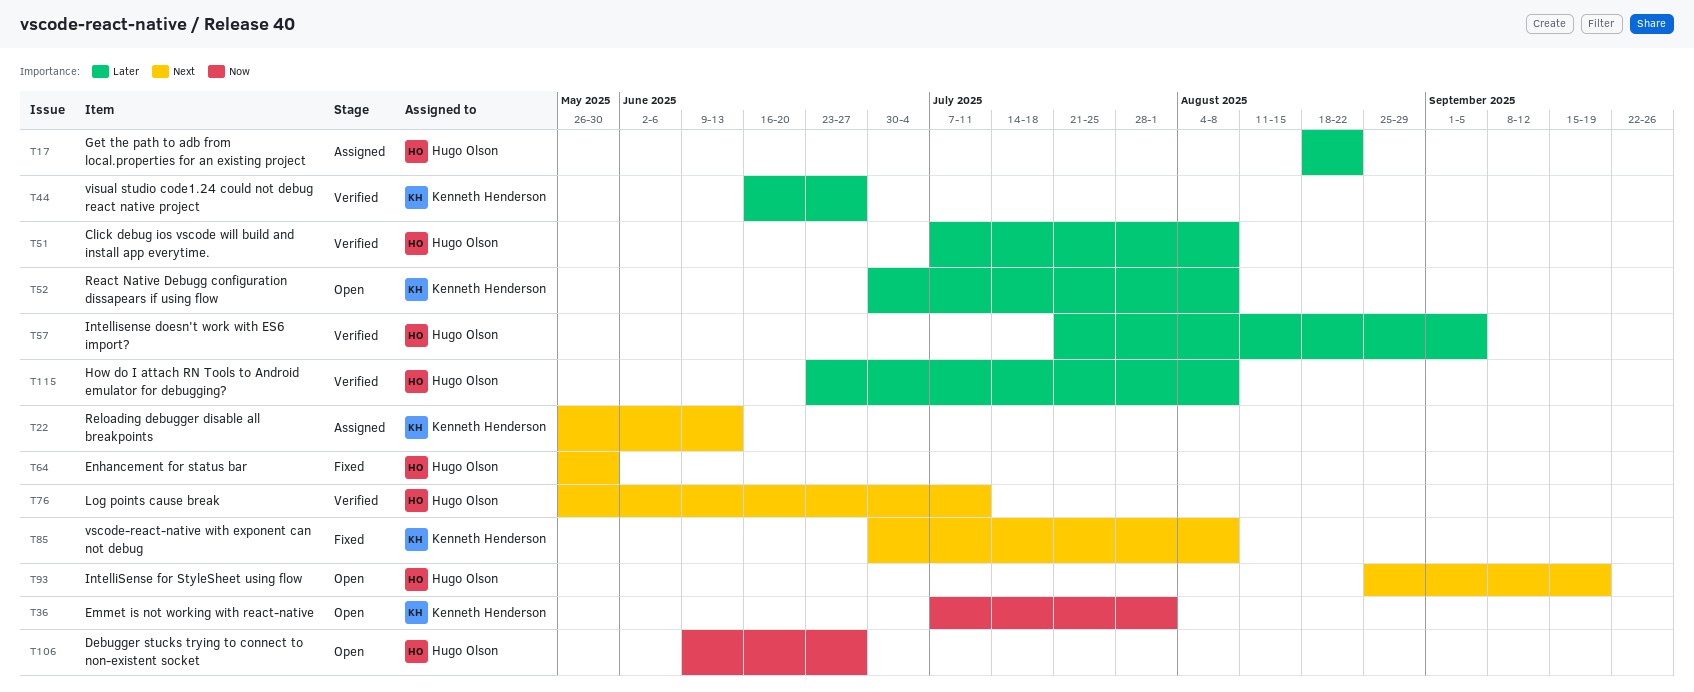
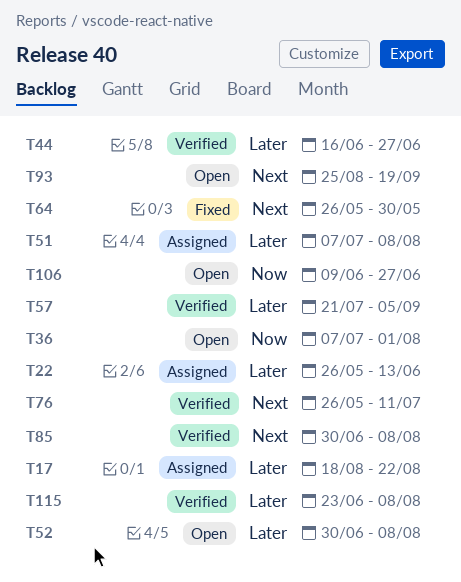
T22, priority: Next -> Later
T51, status: Verified -> Assigned
T85, status: Fixed -> Verified

